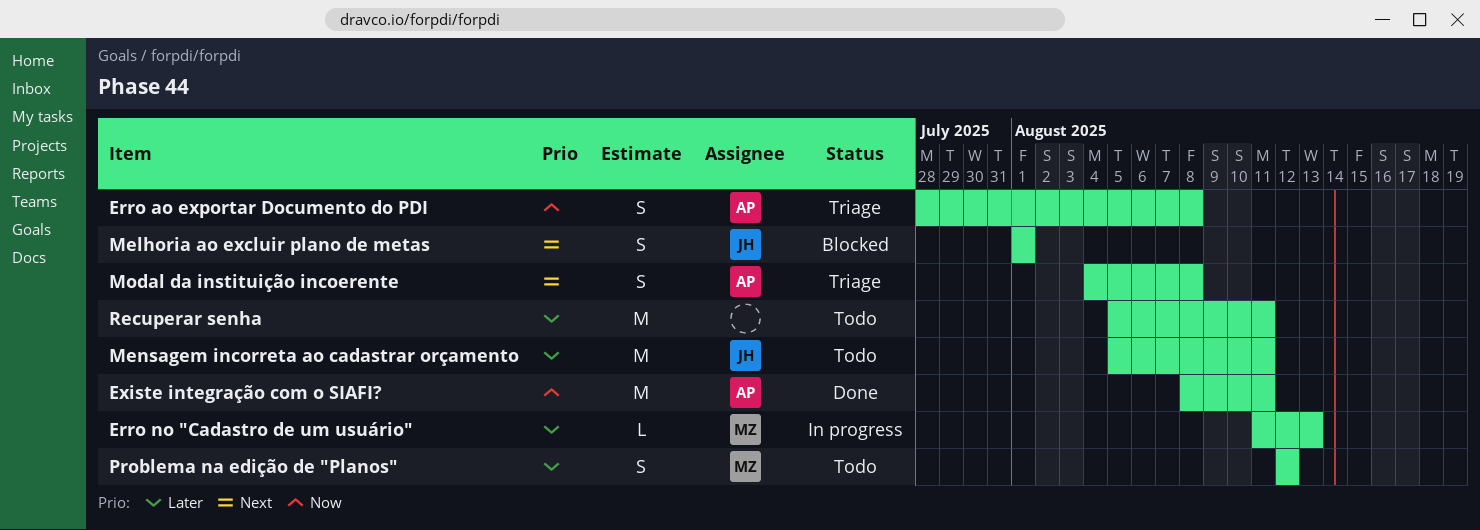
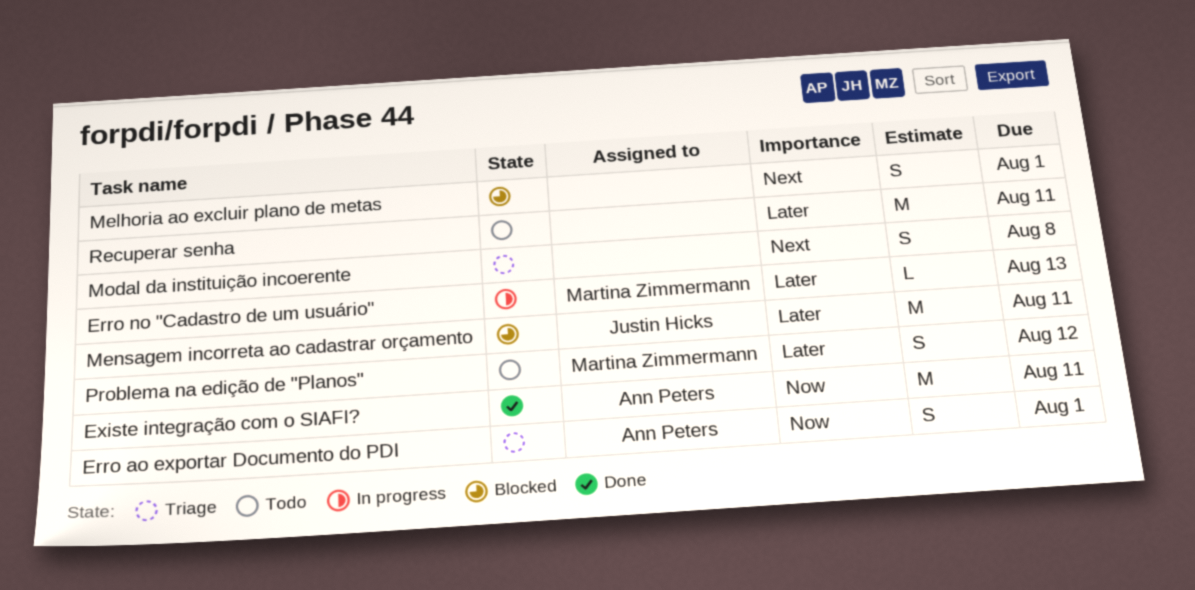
Erro ao exportar Documento do PDI, due: Aug 8 -> Aug 1
Melhoria ao excluir plano de metas, owner: Justin Hicks -> none
Mensagem incorreta ao cadastrar orçamento, status: Todo -> Blocked
Modal da instituição incoerente, owner: Ann Peters -> none

